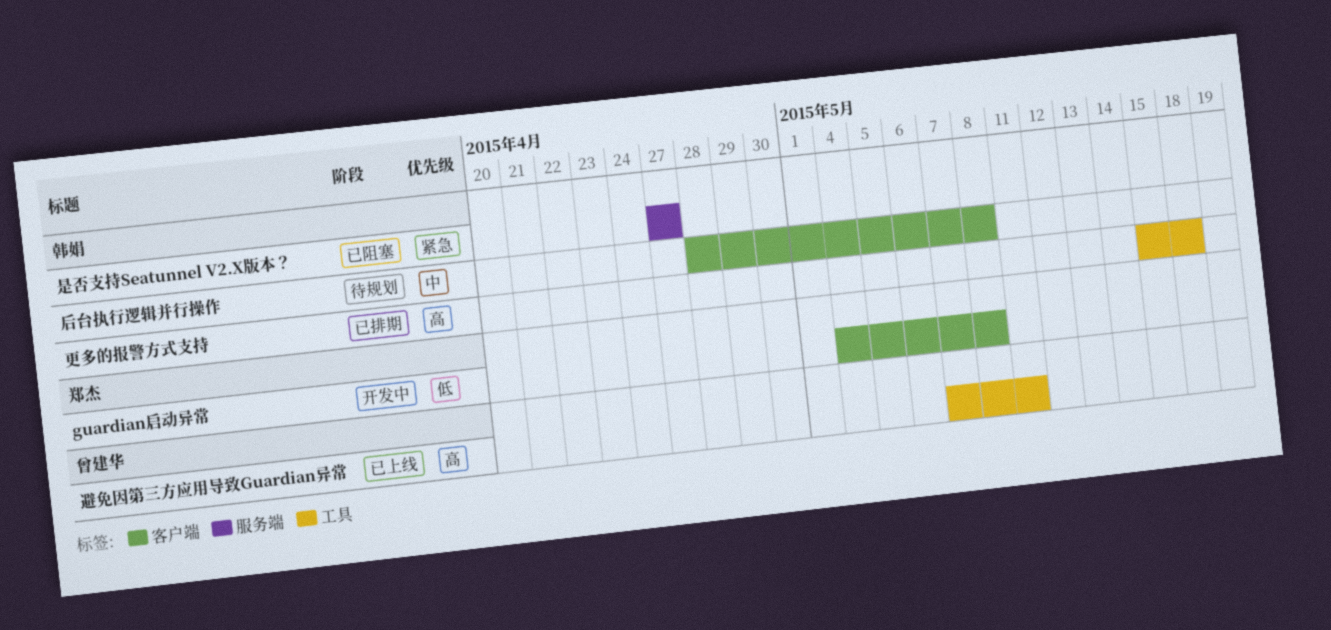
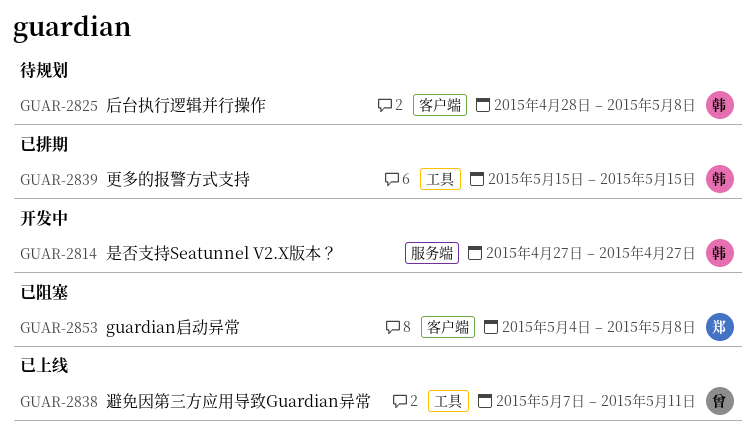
guardian启动异常, status: 开发中 -> 已阻塞
是否支持Seatunnel V2.X版本？, status: 已阻塞 -> 开发中
更多的报警方式支持, due: May 18 -> May 15

